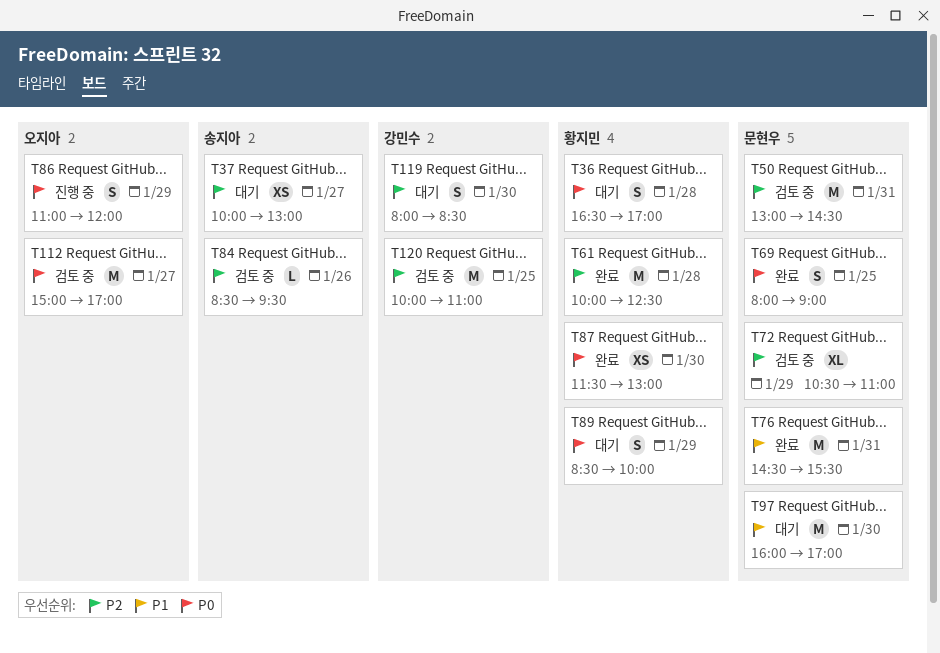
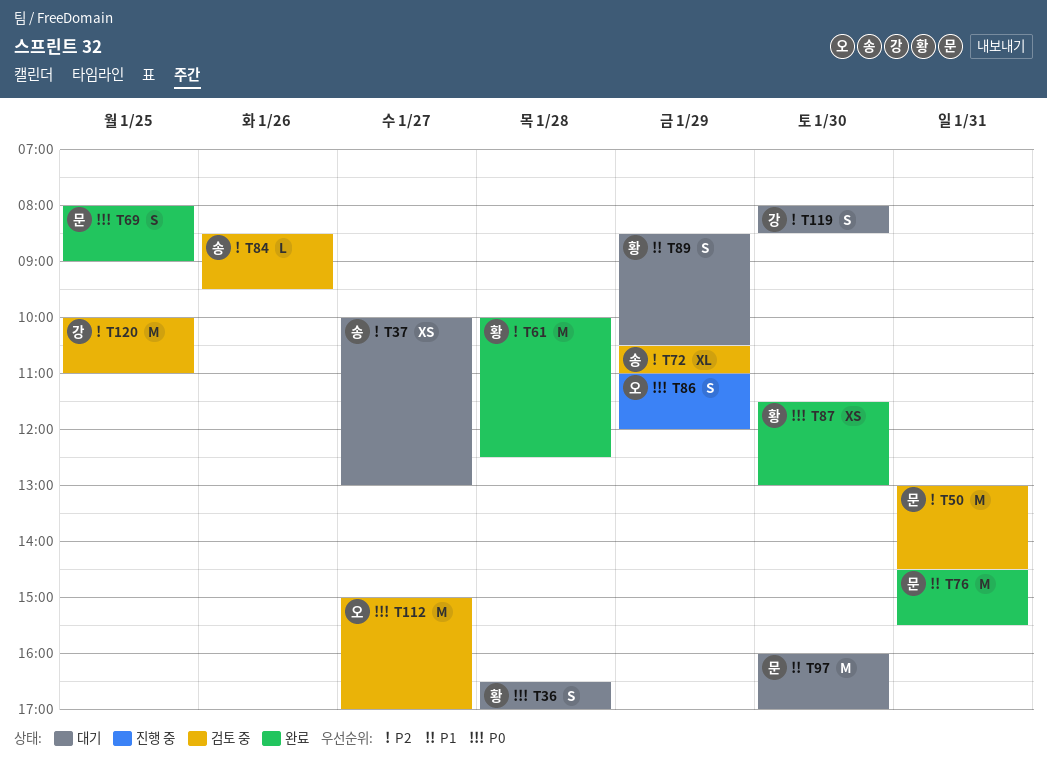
T72, owner: 문현우 -> 송지아
T89, priority: P0 -> P1
T89, ends: 10:00 -> 10:30

